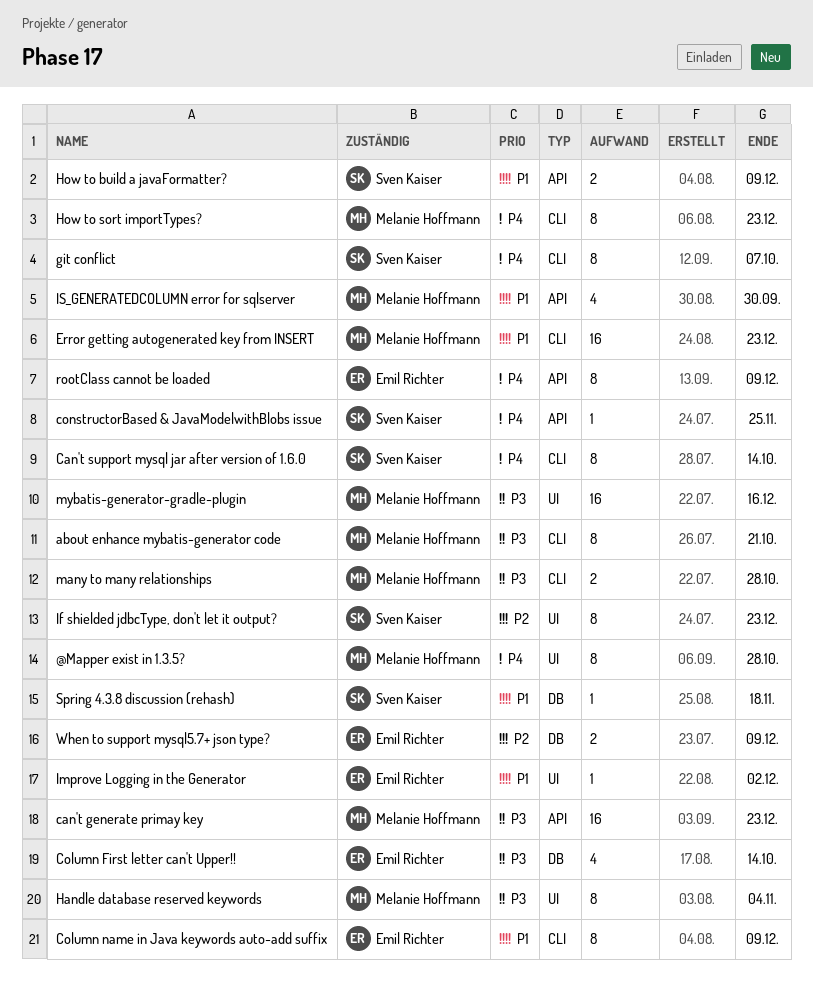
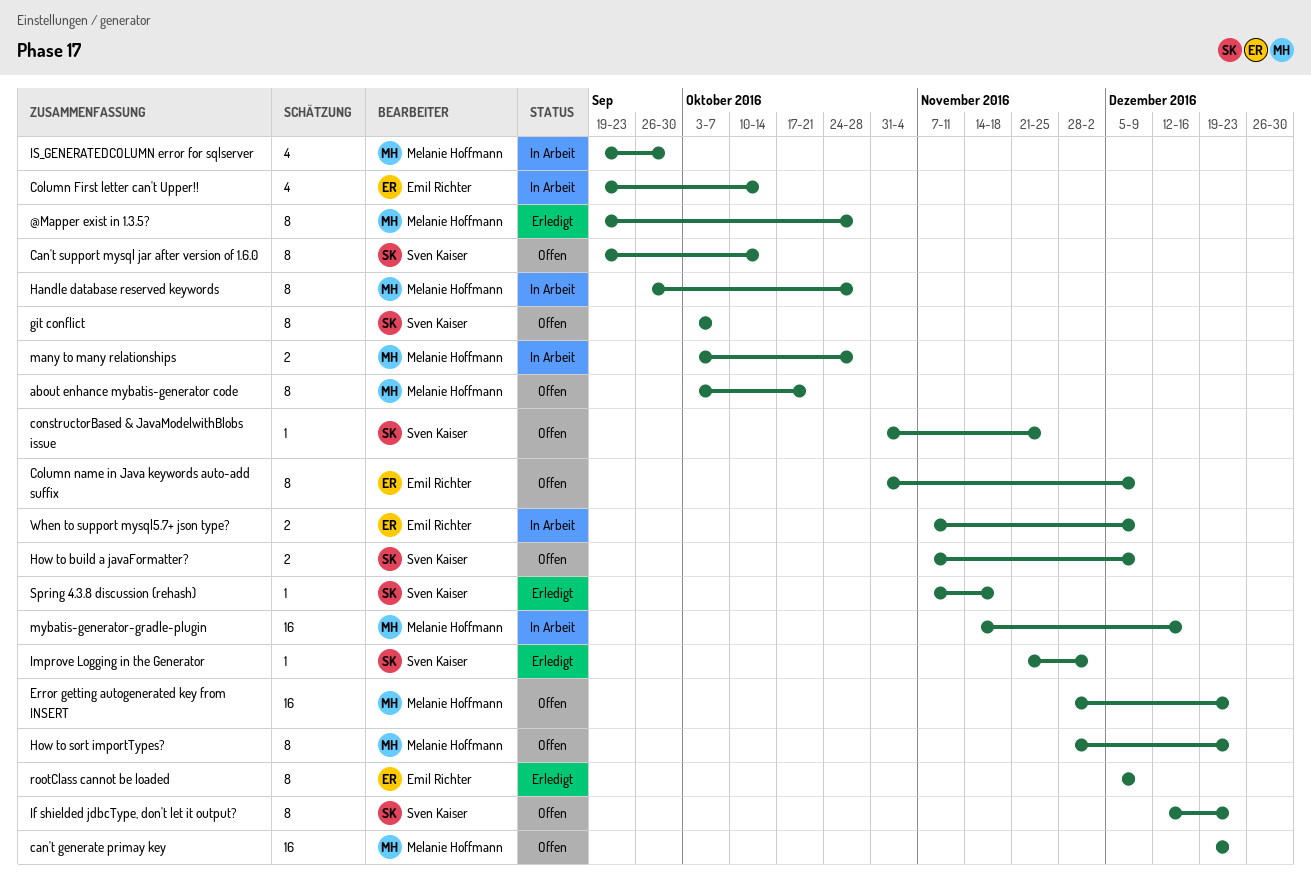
Handle database reserved keywords, due: Nov 4 -> Oct 28
Improve Logging in the Generator, owner: Emil Richter -> Sven Kaiser

